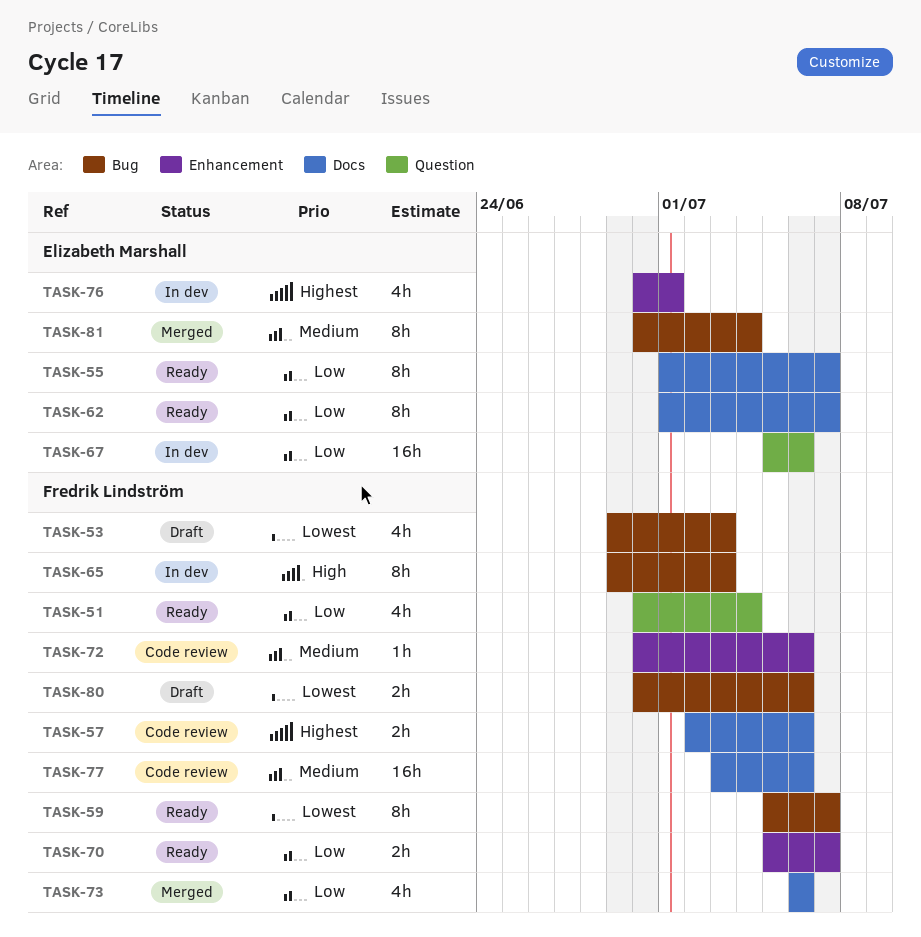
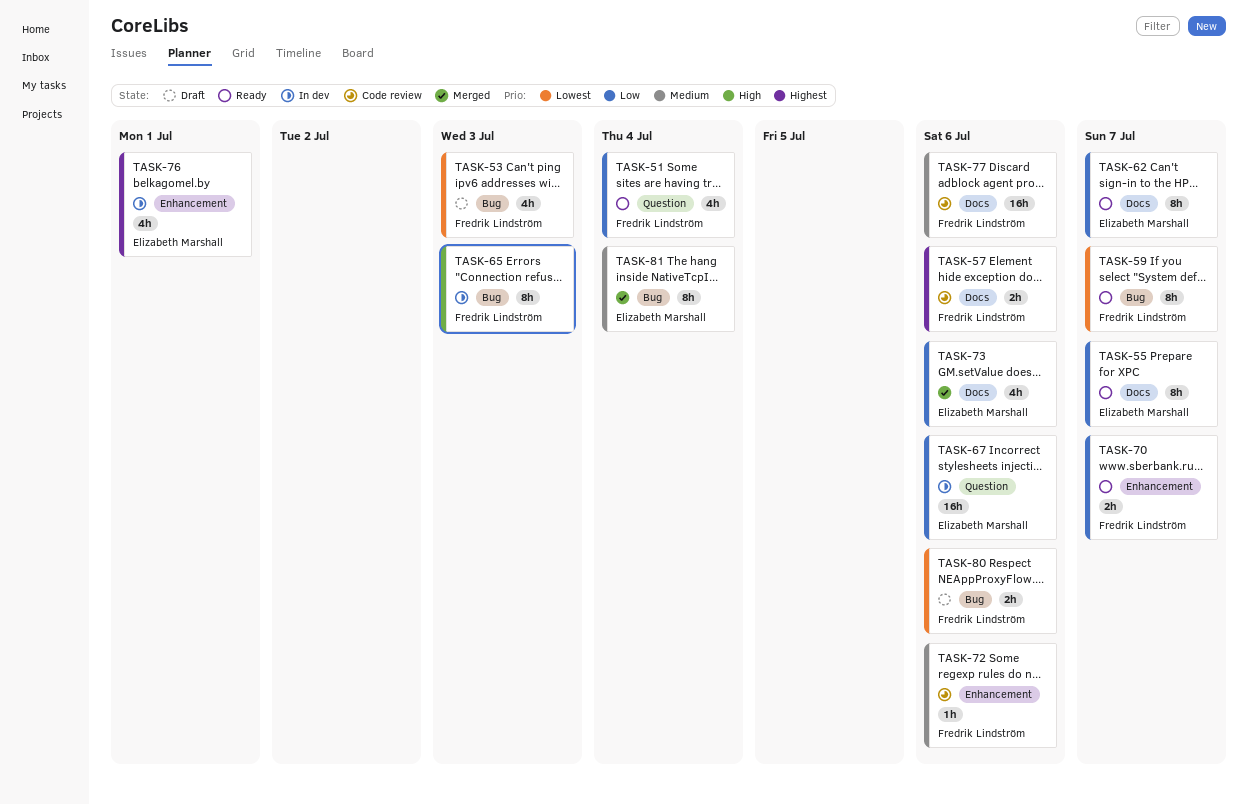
TASK-73, owner: Fredrik Lindström -> Elizabeth Marshall

